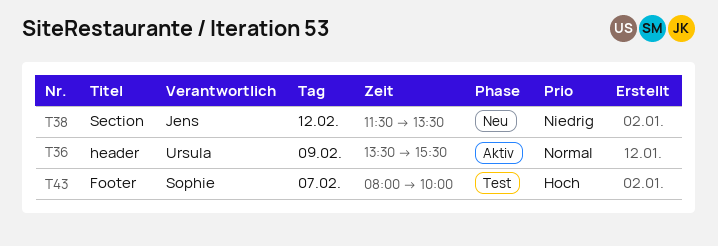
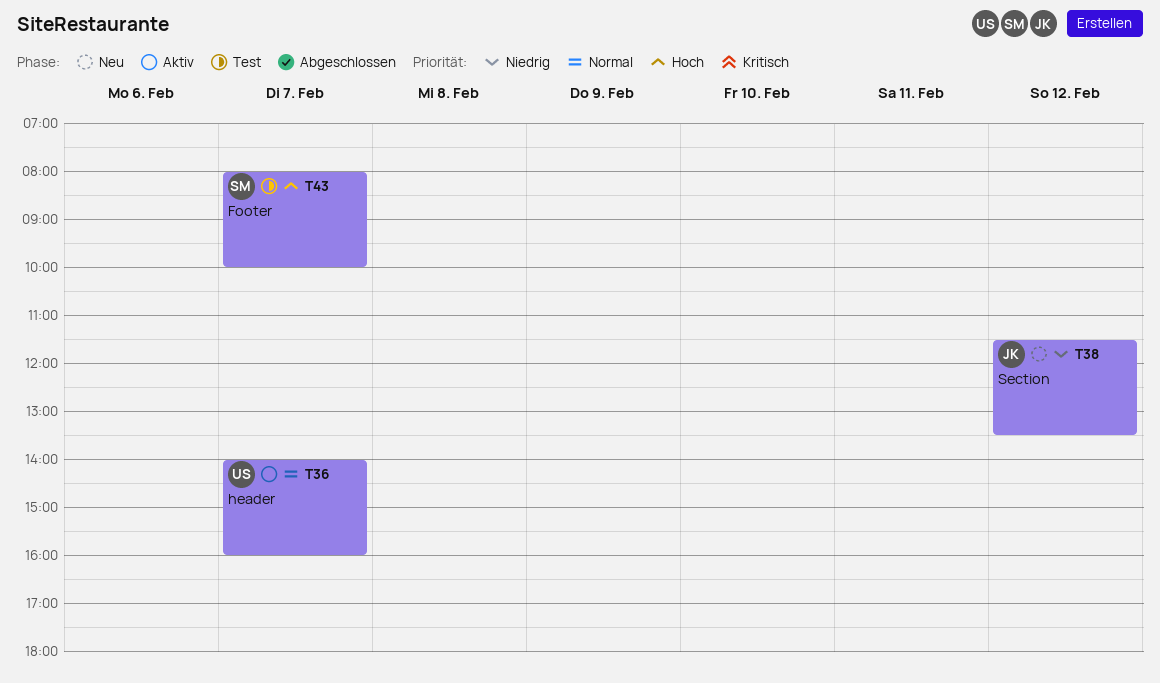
T36, day: Feb 9 -> Feb 7
T36, begins: 13:30 -> 14:00
T36, ends: 15:30 -> 16:00

